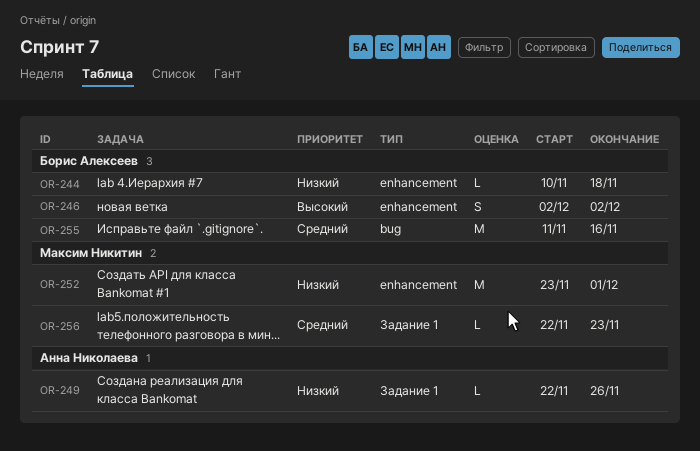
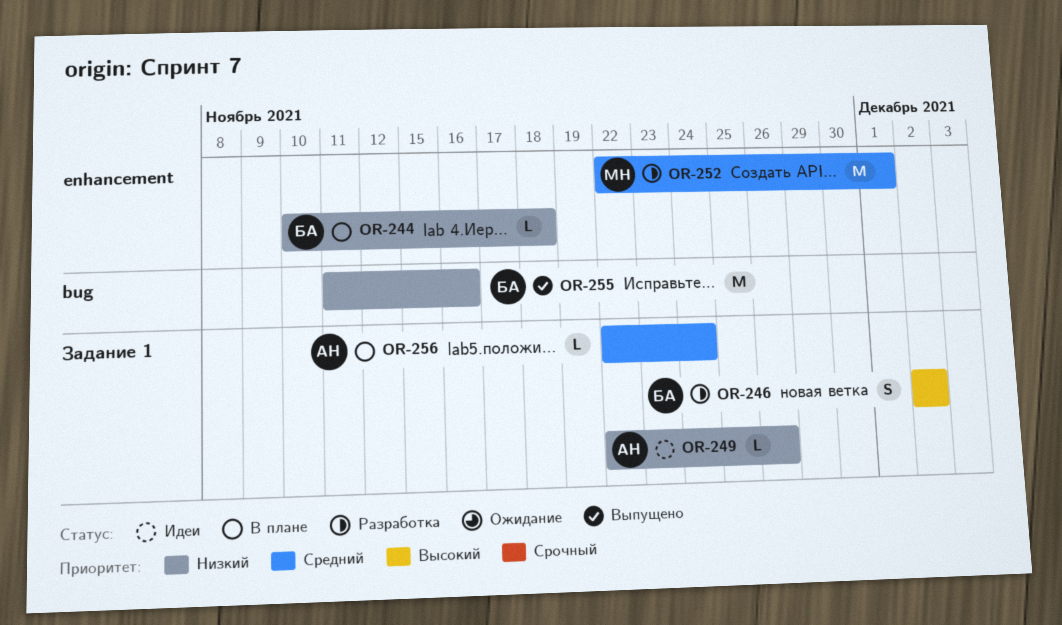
OR-246, label: enhancement -> Задание 1
OR-252, priority: Низкий -> Средний
OR-252, start: Nov 23 -> Nov 22
OR-255, priority: Средний -> Низкий
OR-256, owner: Максим Никитин -> Анна Николаева
OR-256, due: Nov 23 -> Nov 24

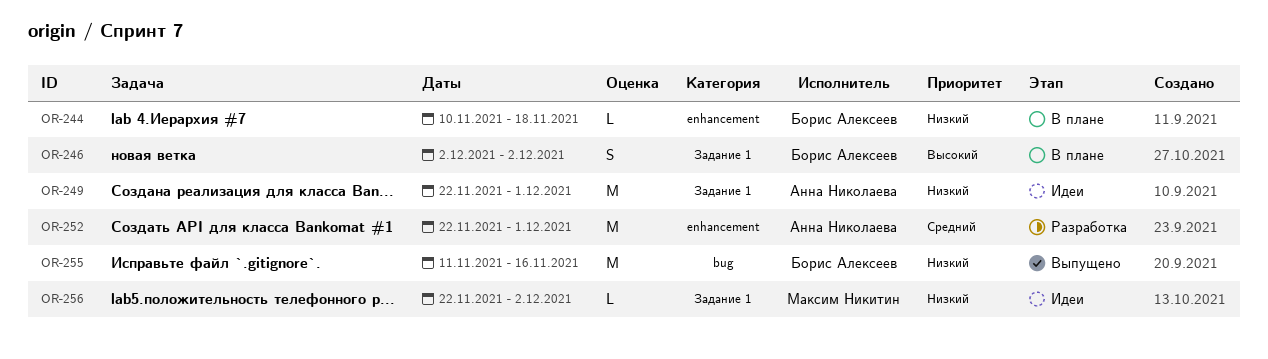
OR-246, status: Разработка -> В плане
OR-249, estimate: L -> M
OR-249, due: Nov 26 -> Dec 1
OR-252, owner: Максим Никитин -> Анна Николаева
OR-256, status: В плане -> Идеи
OR-256, owner: Анна Николаева -> Максим Никитин
OR-256, priority: Средний -> Низкий
OR-256, due: Nov 24 -> Dec 2

